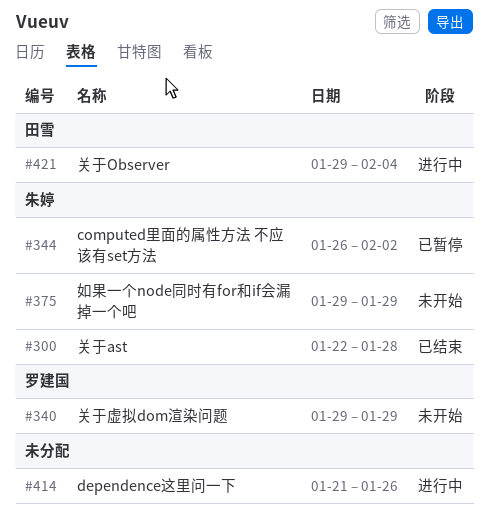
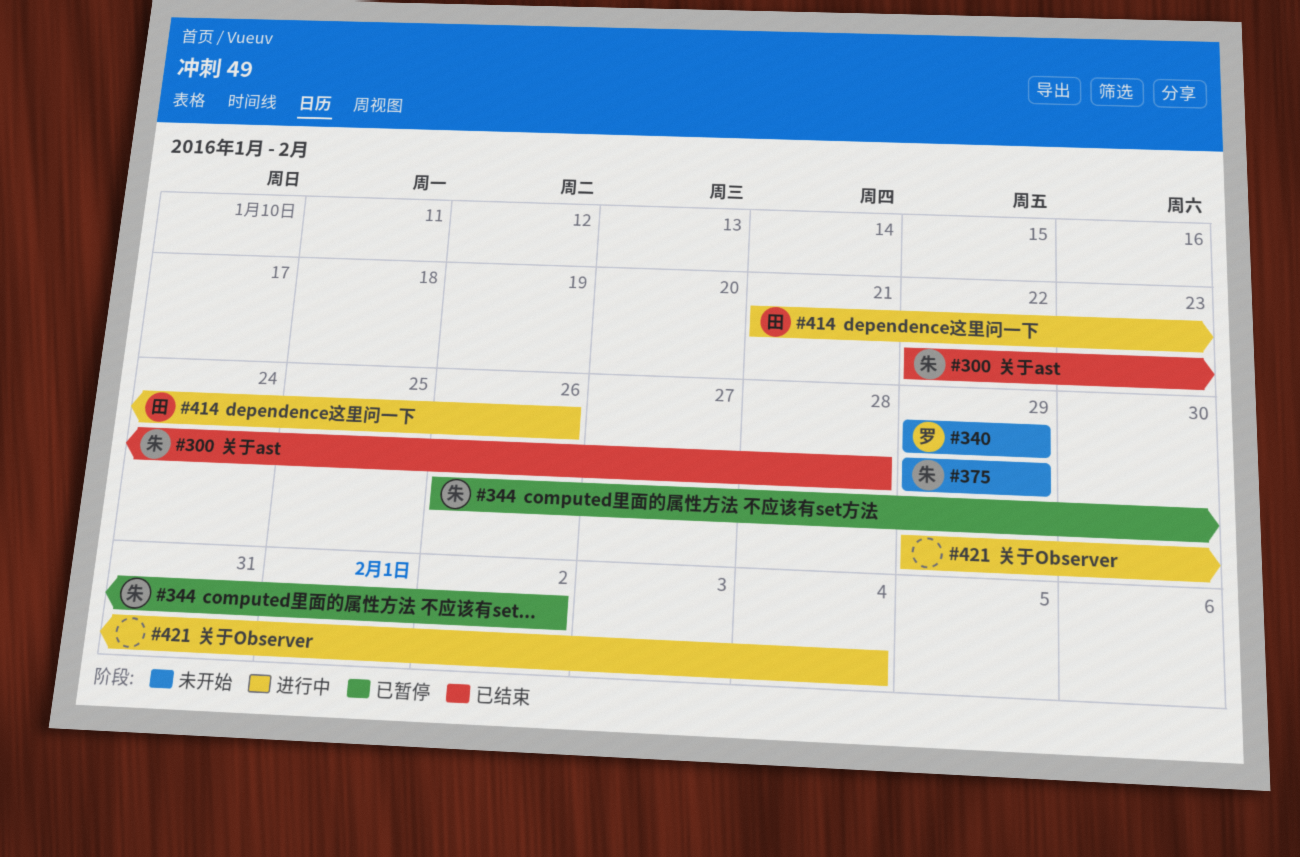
#414, owner: none -> 田雪
#421, owner: 田雪 -> none

